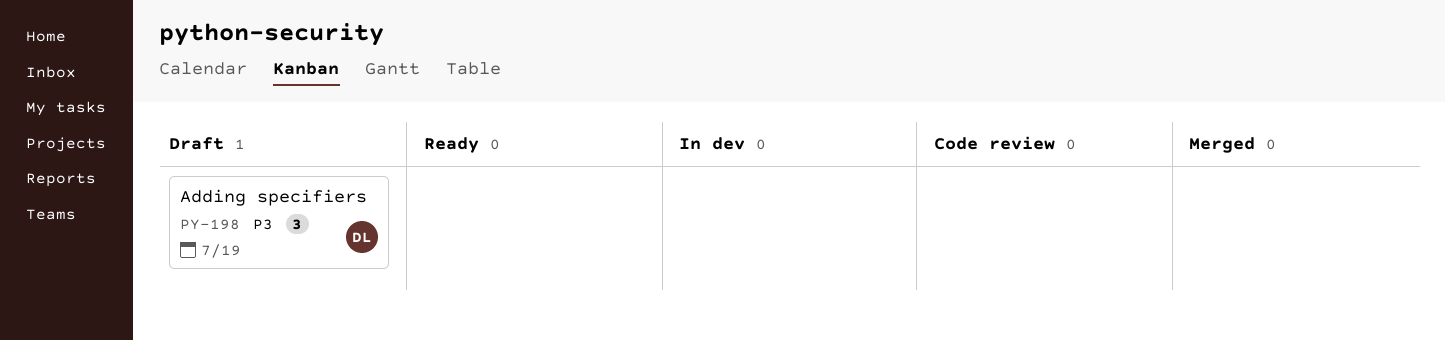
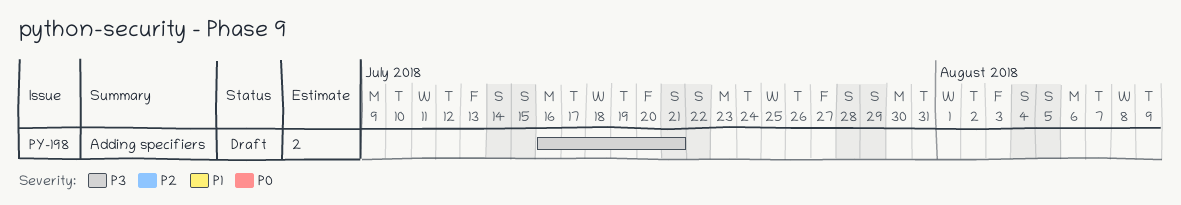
PY-198, estimate: 3 -> 2
PY-198, due: Jul 19 -> Jul 21

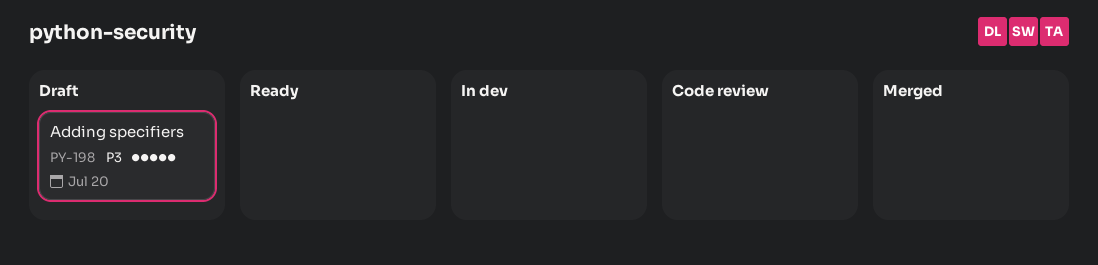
PY-198, estimate: 2 -> 5
PY-198, due: Jul 21 -> Jul 20

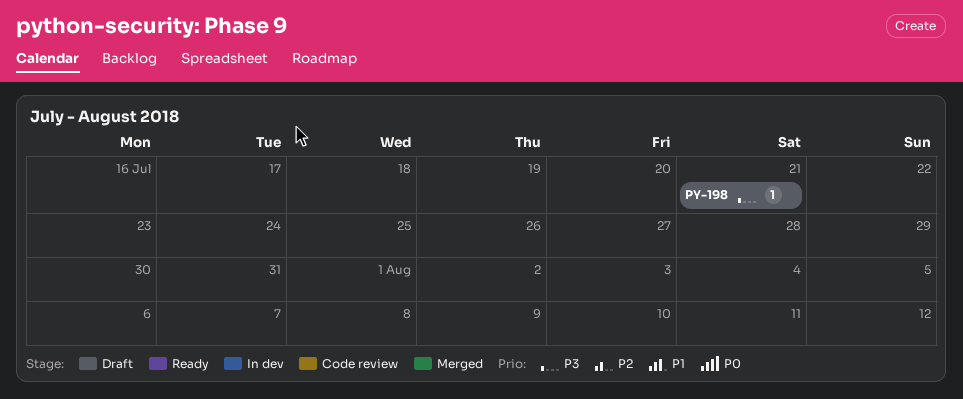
PY-198, estimate: 5 -> 1
PY-198, due: Jul 20 -> Jul 21

